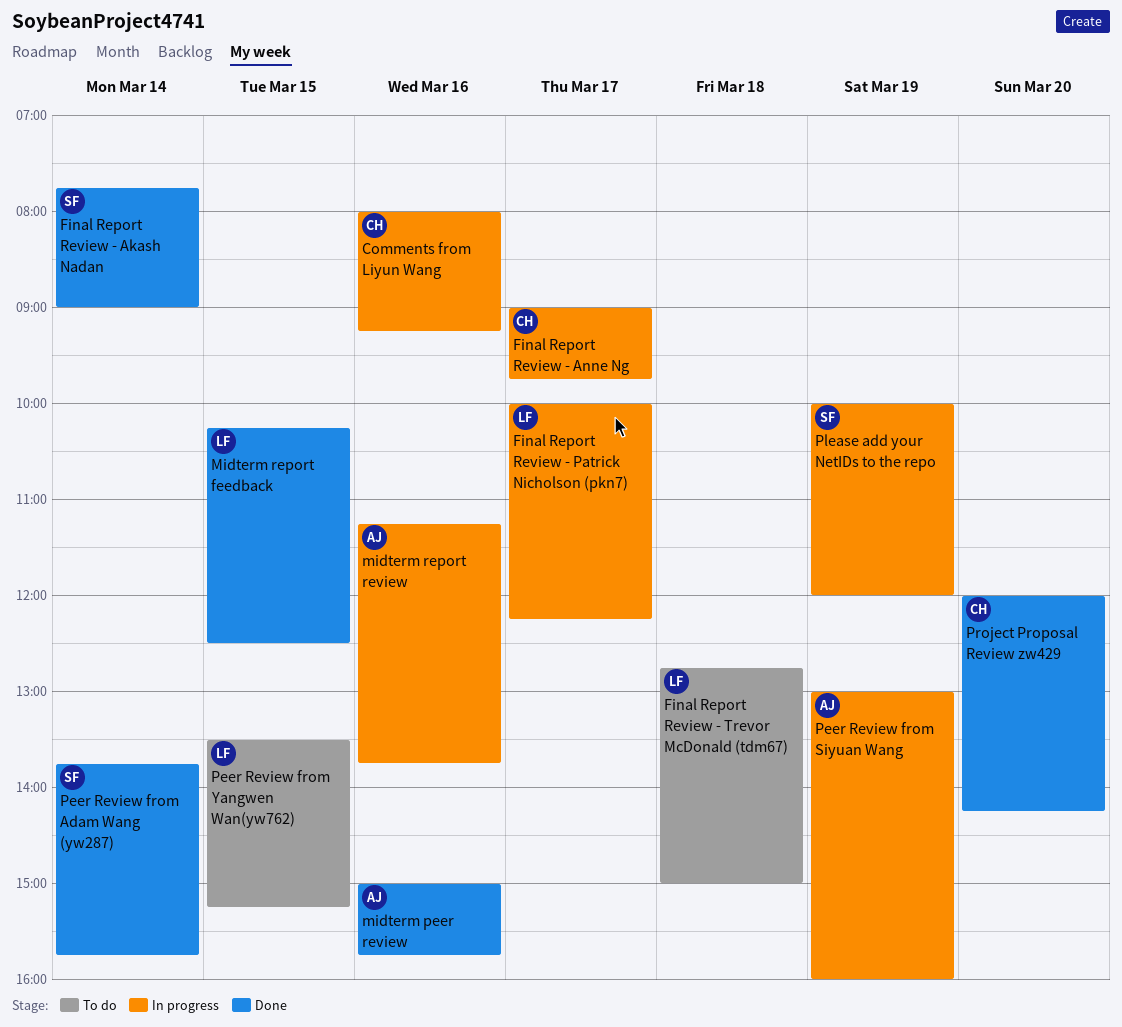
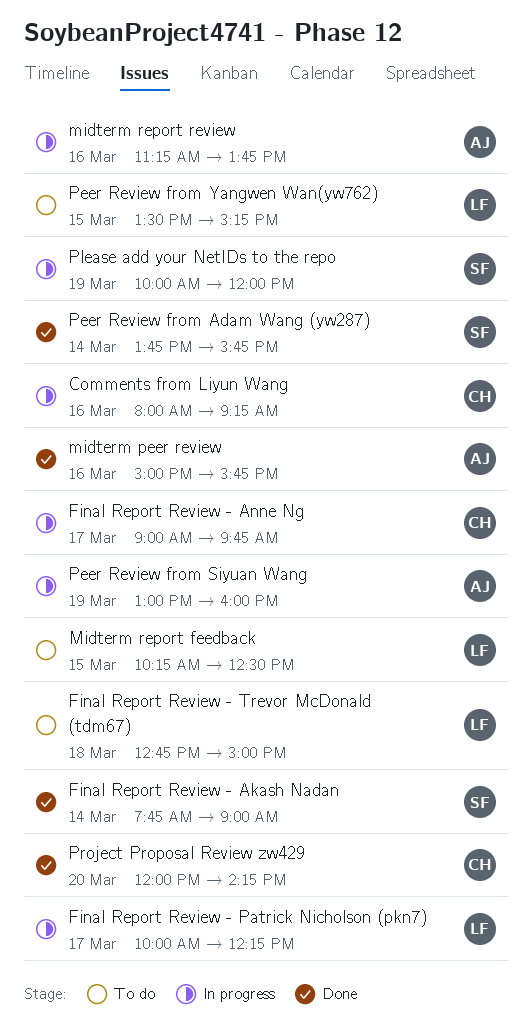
Midterm report feedback, status: Done -> To do

